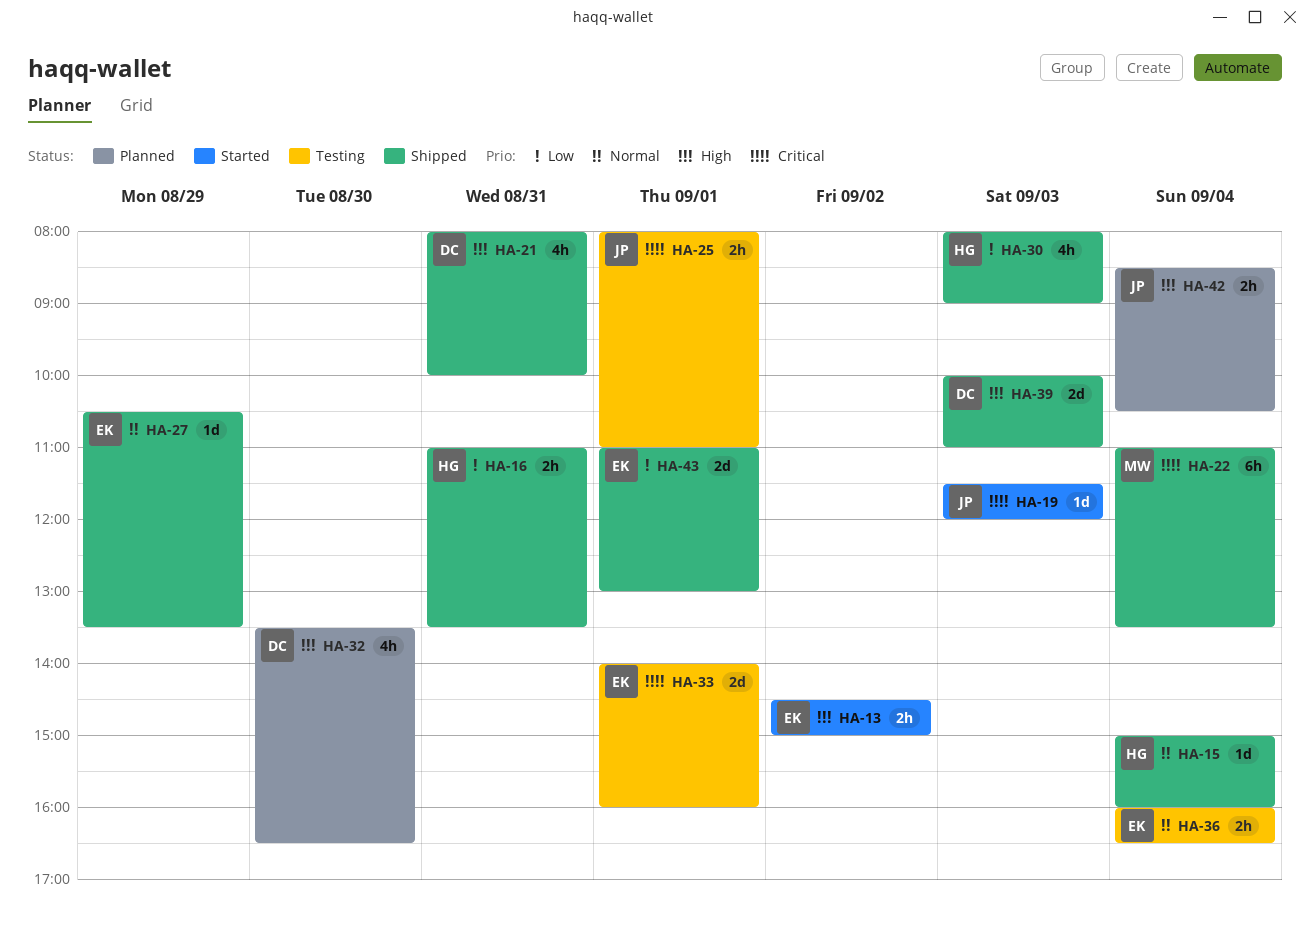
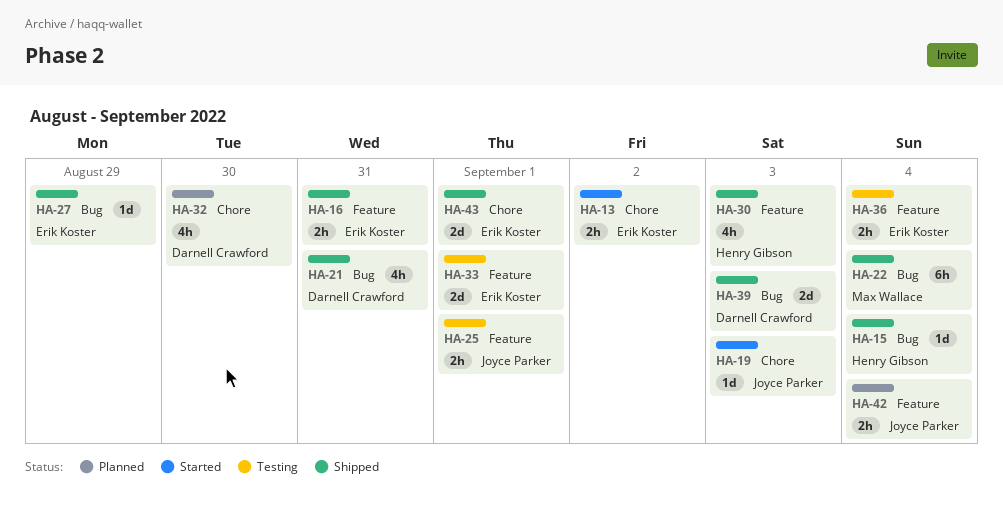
HA-16, owner: Henry Gibson -> Erik Koster

